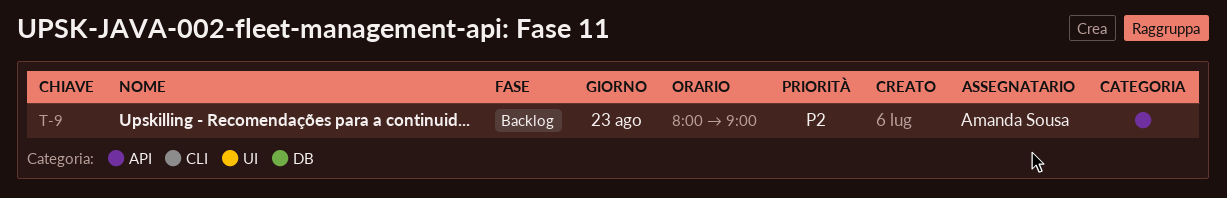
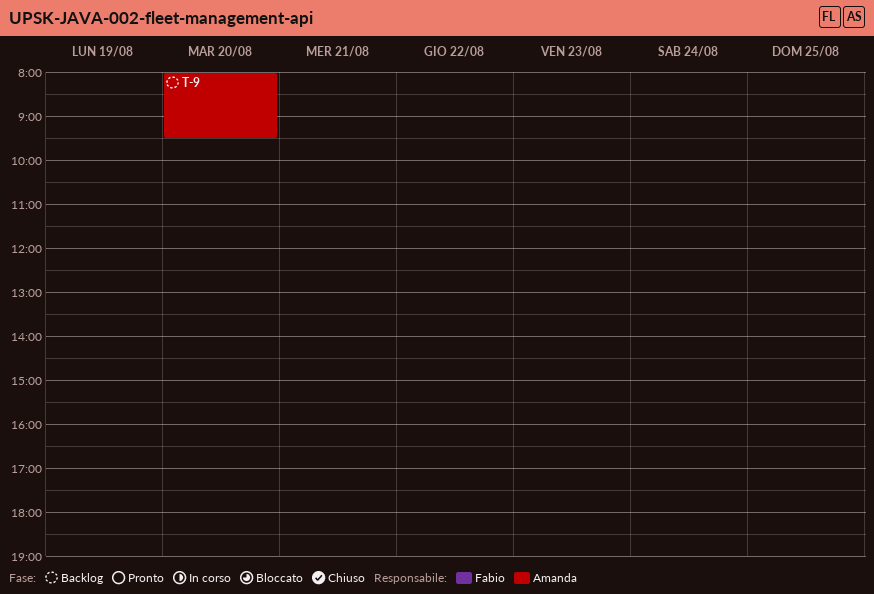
T-9, day: Aug 23 -> Aug 20
T-9, ends: 09:00 -> 09:30

